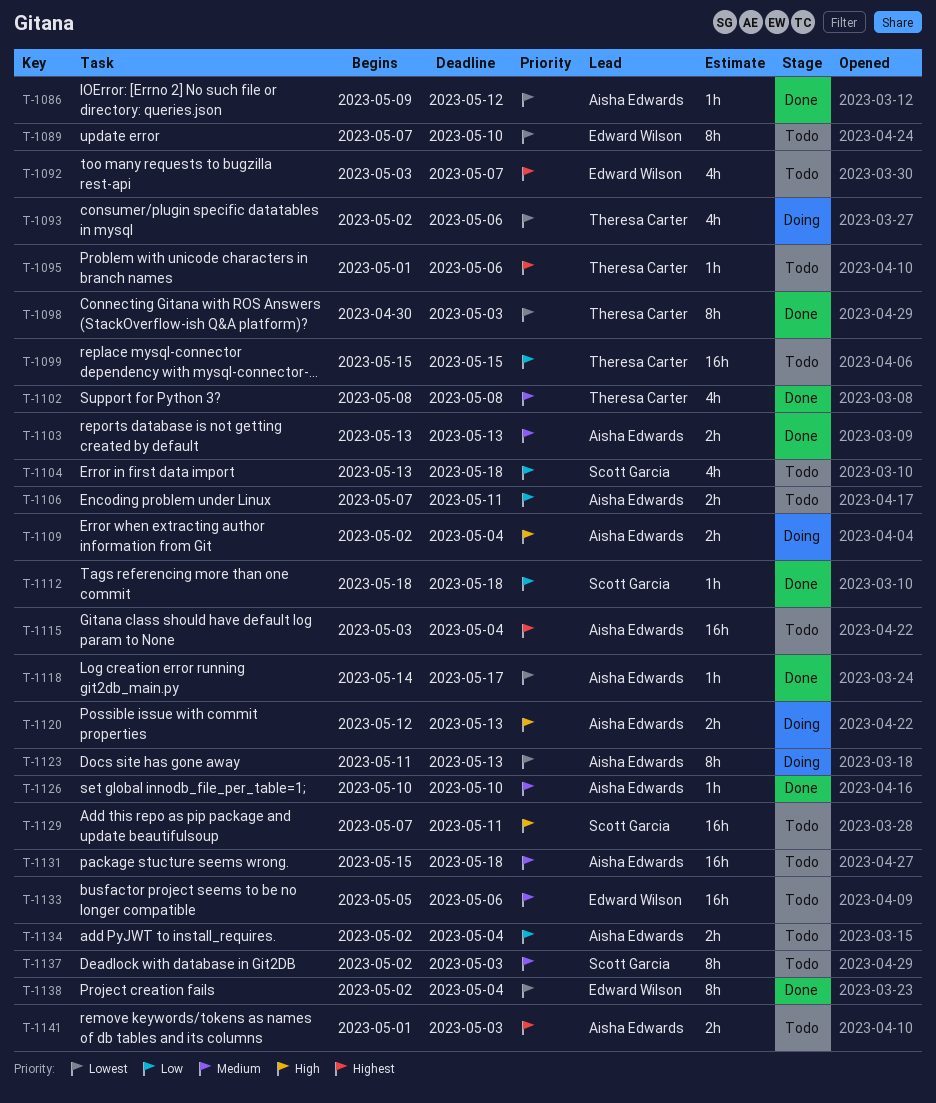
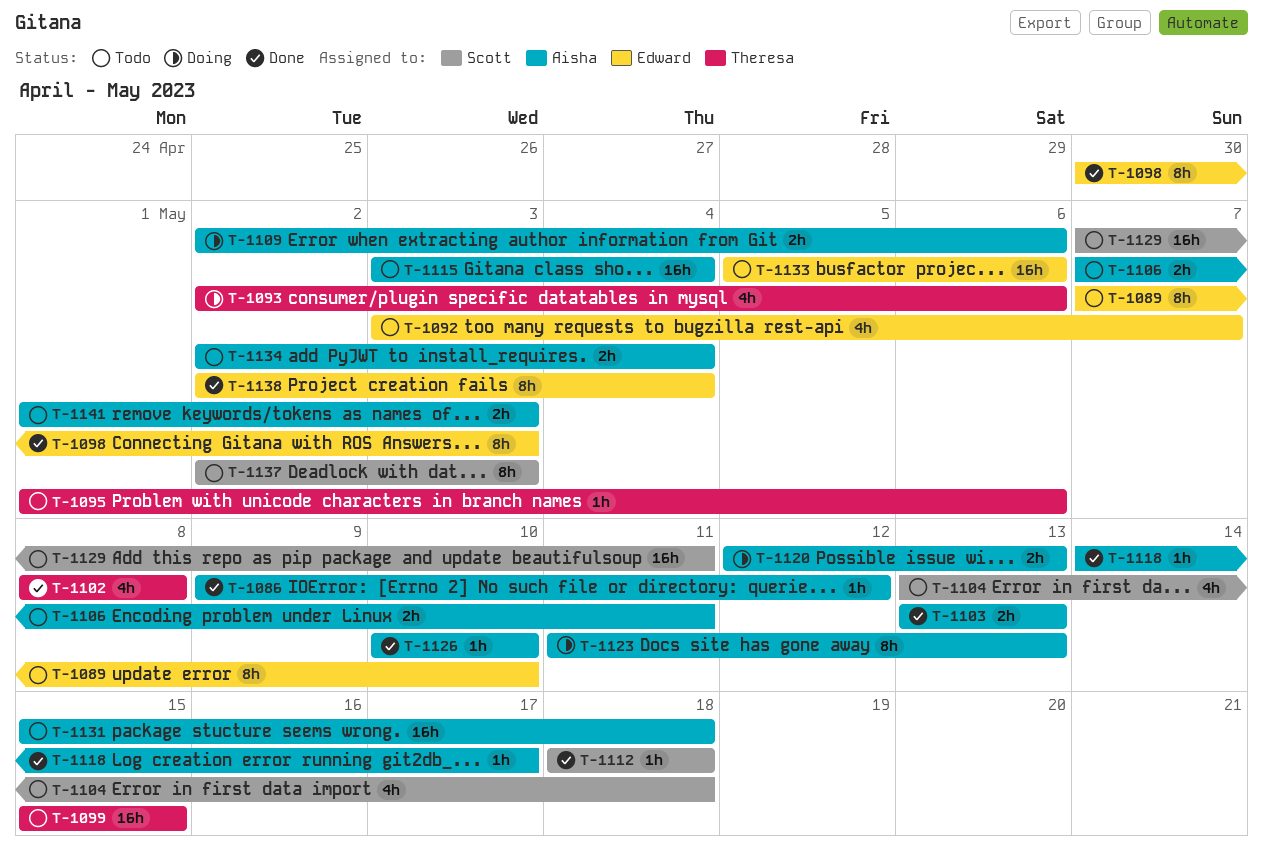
T-1098, owner: Theresa Carter -> Edward Wilson
T-1109, due: May 4 -> May 6

